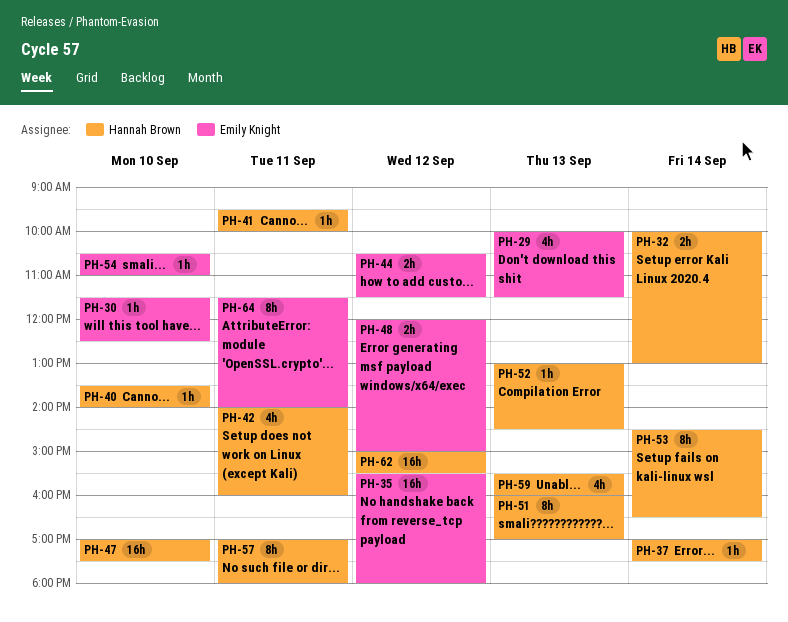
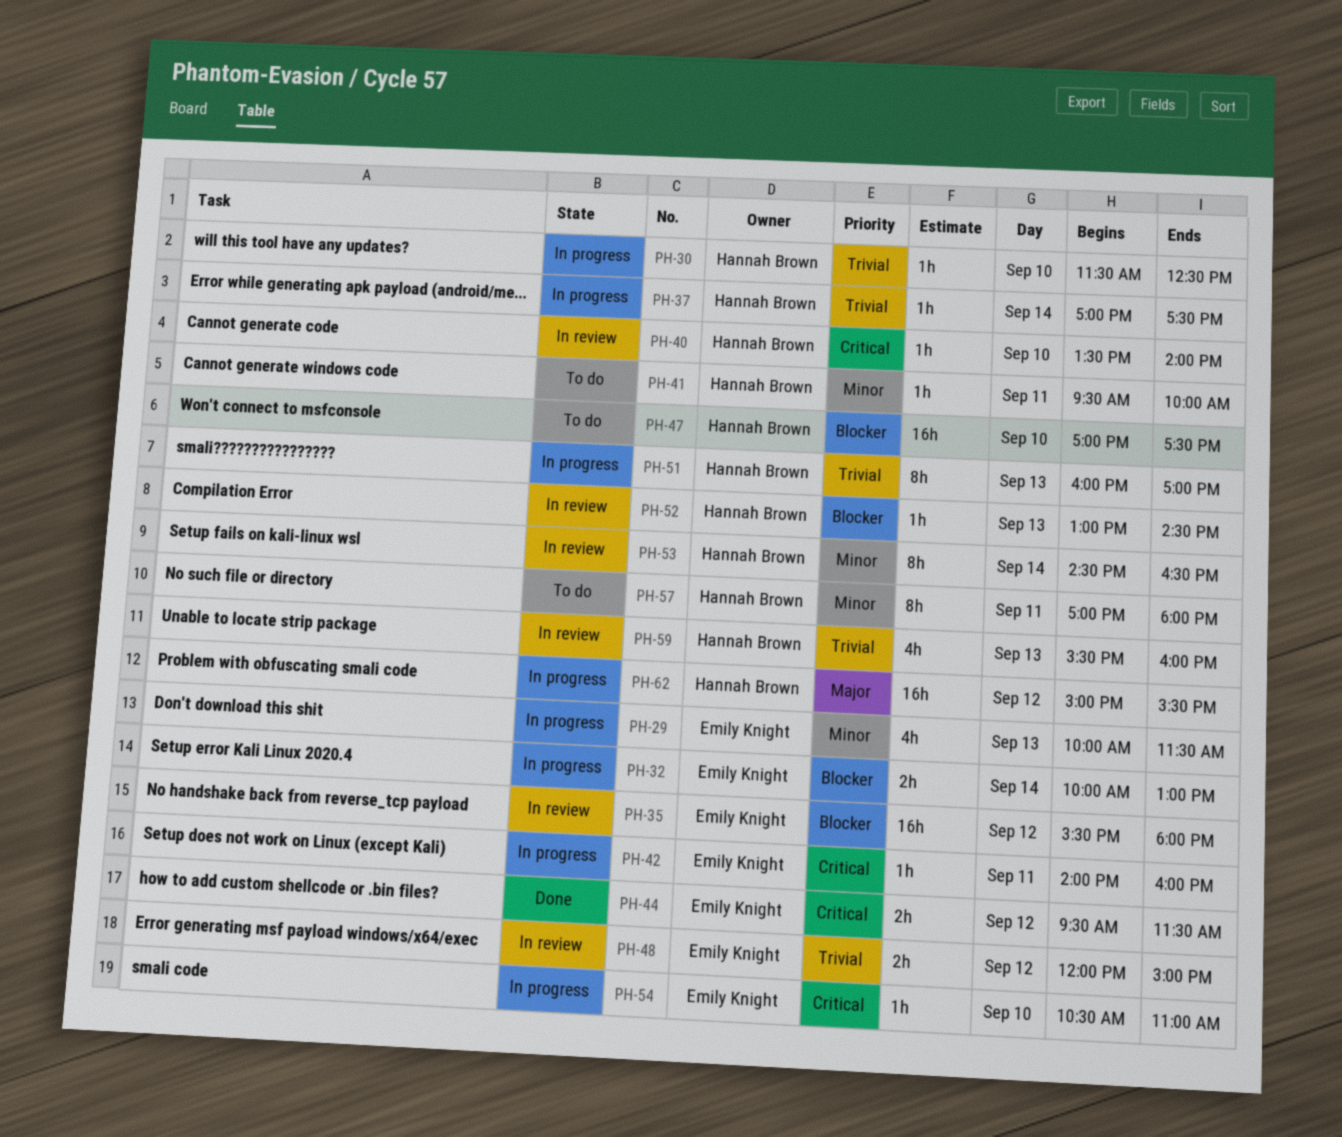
PH-30, owner: Emily Knight -> Hannah Brown
PH-32, owner: Hannah Brown -> Emily Knight
PH-42, owner: Hannah Brown -> Emily Knight
PH-42, estimate: 4h -> 1h
PH-44, begins: 10:30 -> 09:30
PH-64: present -> none

